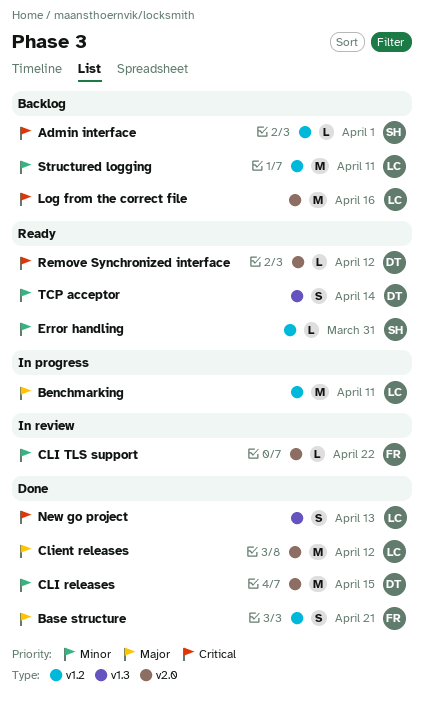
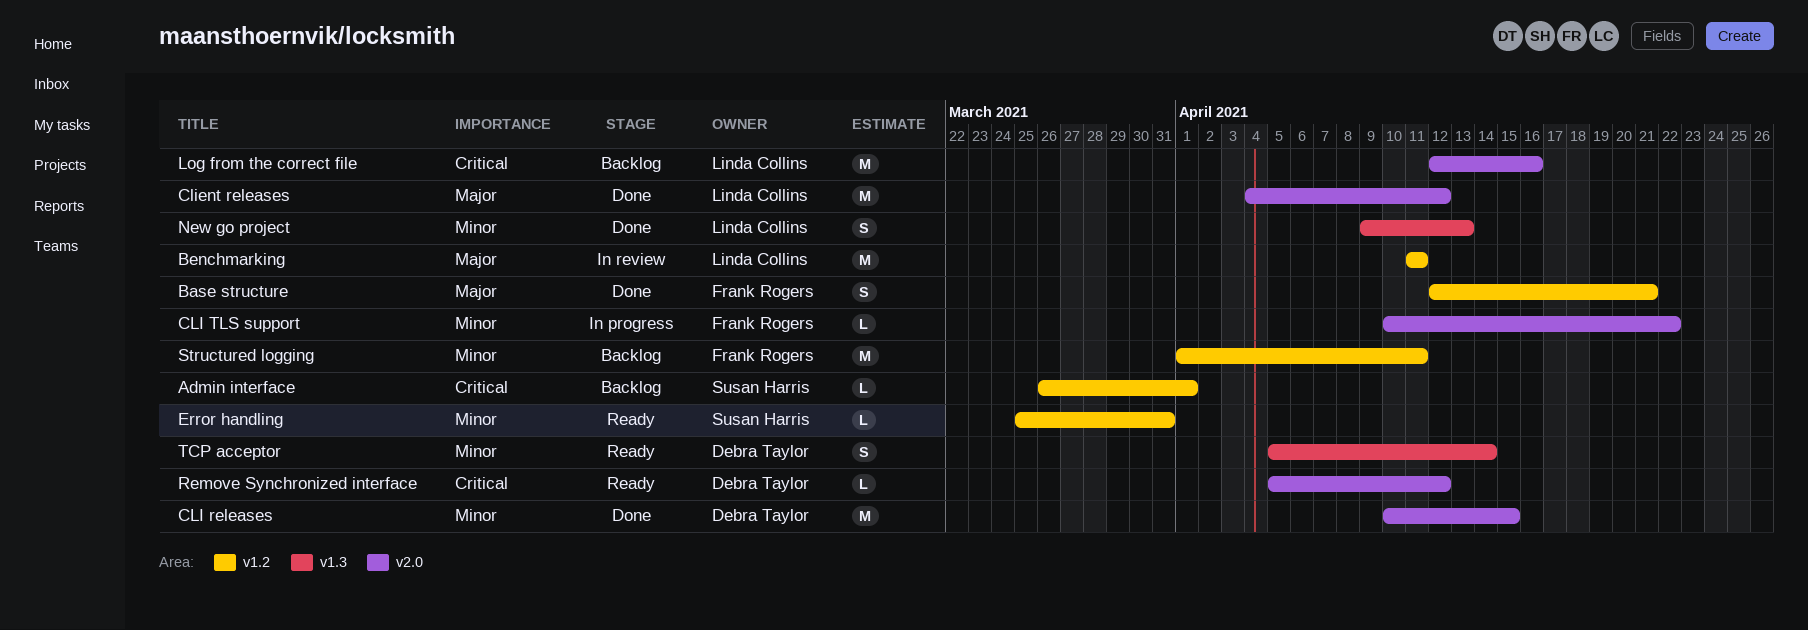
Benchmarking, status: In progress -> In review
CLI TLS support, status: In review -> In progress
New go project, priority: Critical -> Minor
Structured logging, owner: Linda Collins -> Frank Rogers

